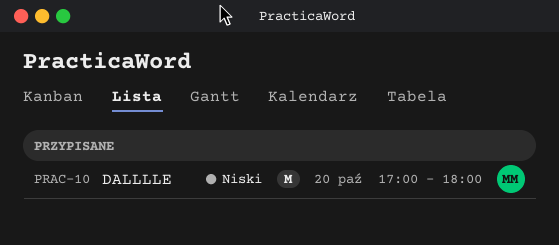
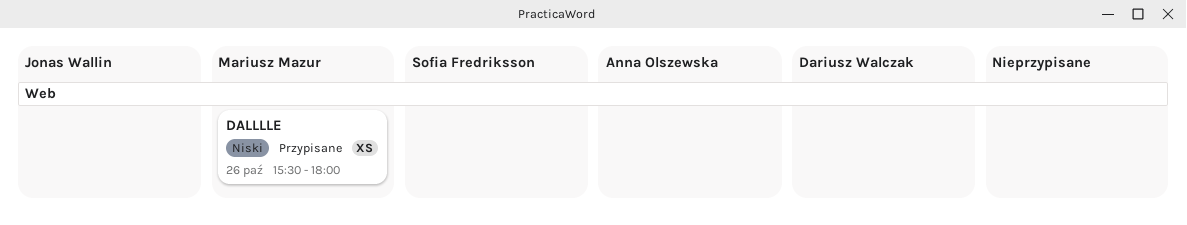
DALLLLE, estimate: M -> XS
DALLLLE, day: Oct 20 -> Oct 26
DALLLLE, begins: 17:00 -> 15:30

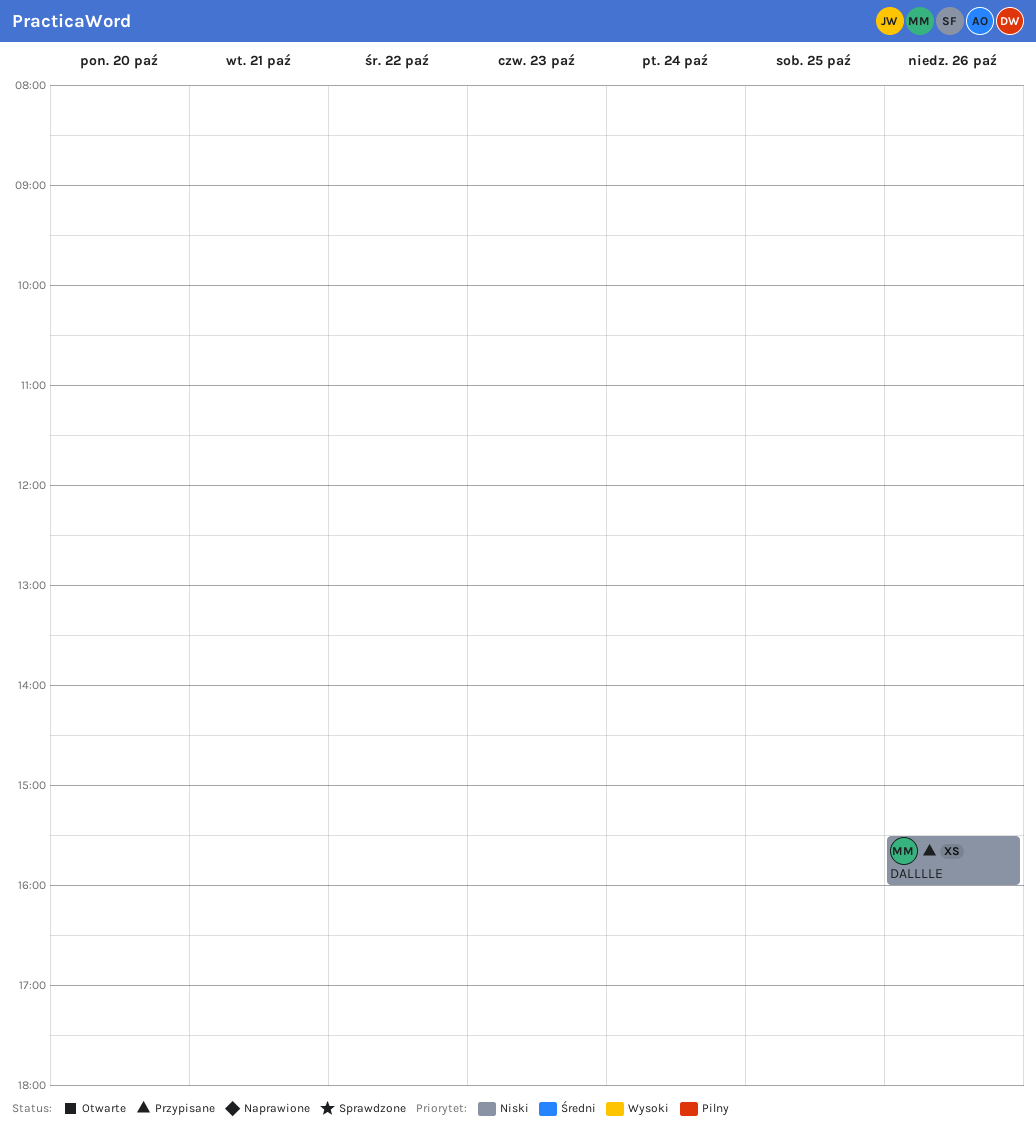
DALLLLE, ends: 18:00 -> 16:00

